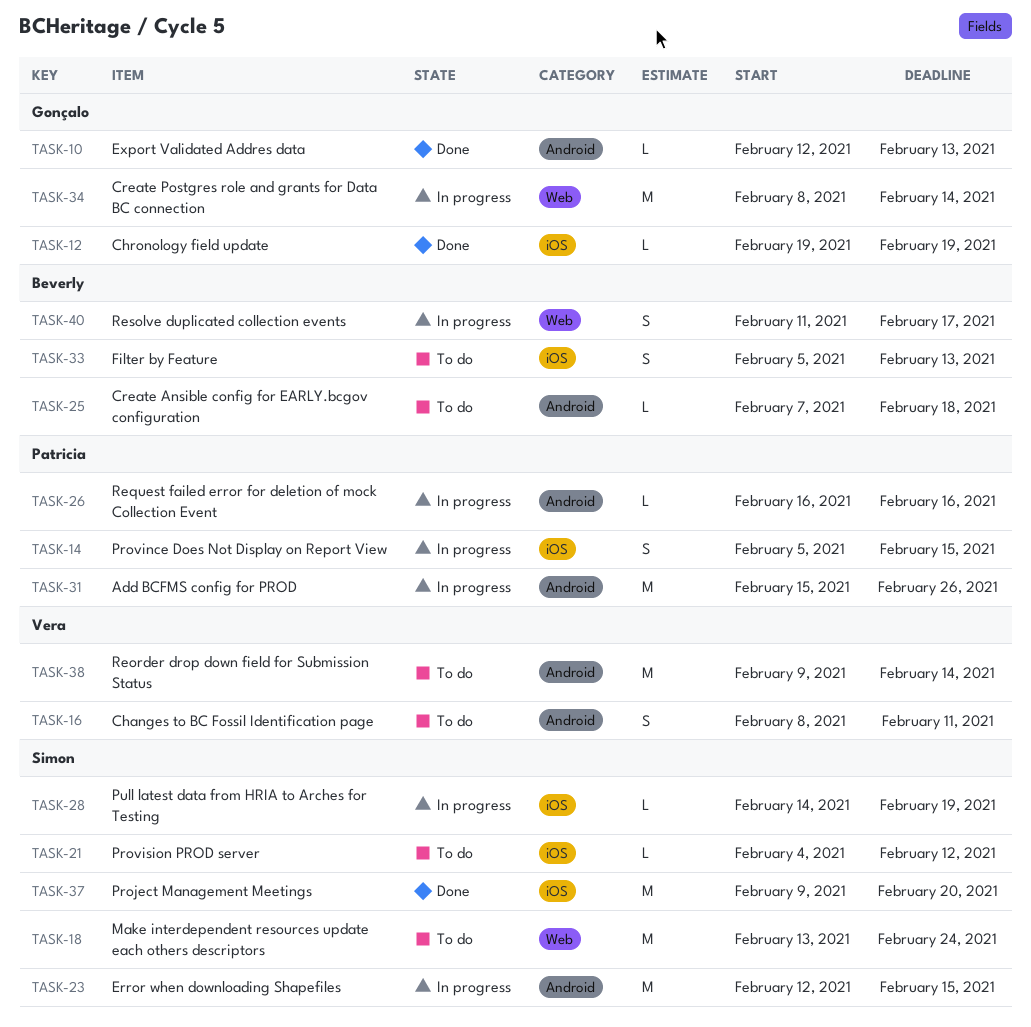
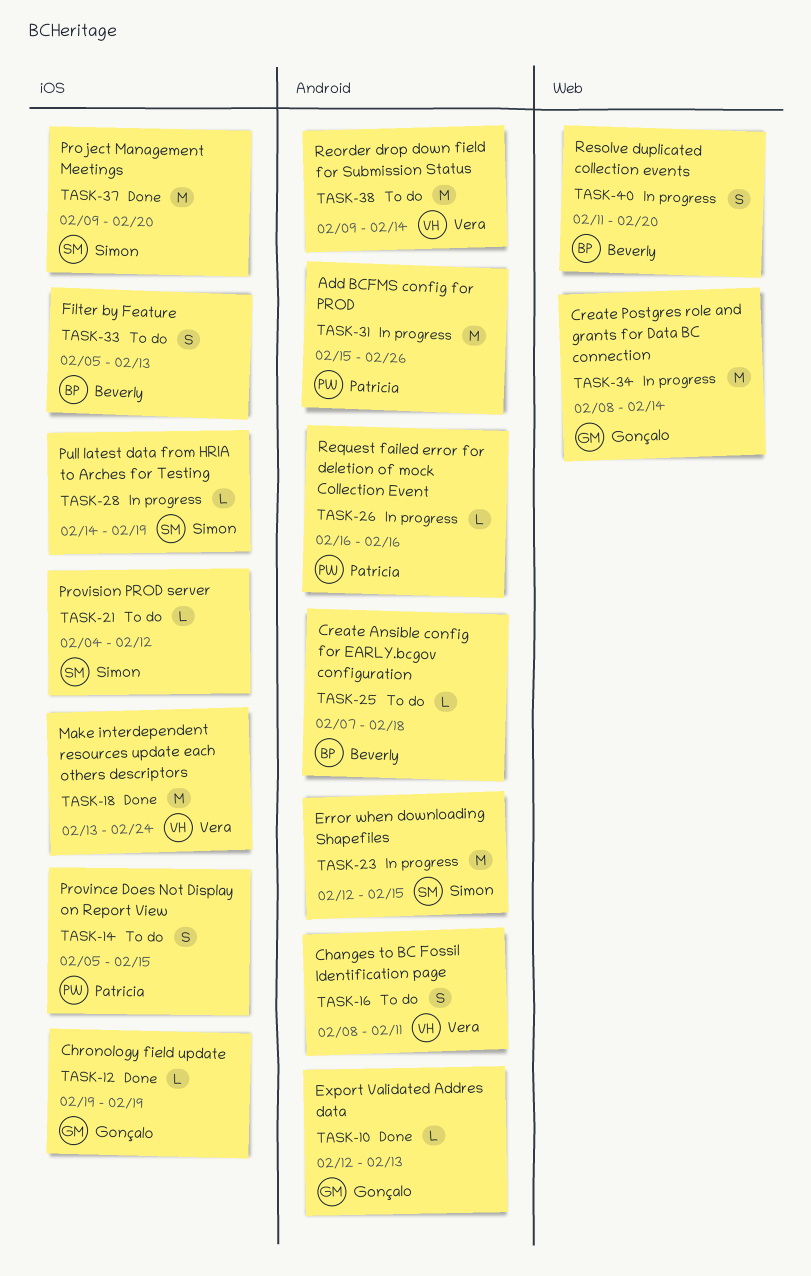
TASK-14, status: In progress -> To do
TASK-18, status: To do -> Done
TASK-18, owner: Simon -> Vera
TASK-18, label: Web -> iOS
TASK-40, due: Feb 17 -> Feb 20

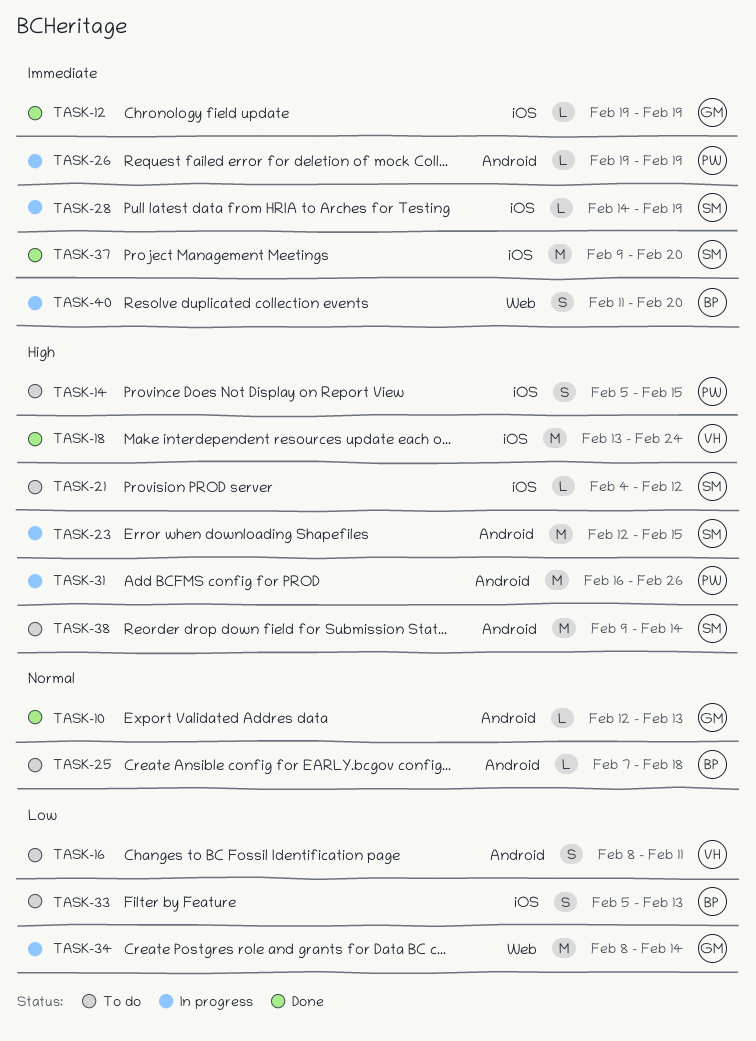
TASK-26, start: Feb 16 -> Feb 19
TASK-26, due: Feb 16 -> Feb 19
TASK-31, start: Feb 15 -> Feb 16
TASK-38, owner: Vera -> Simon

